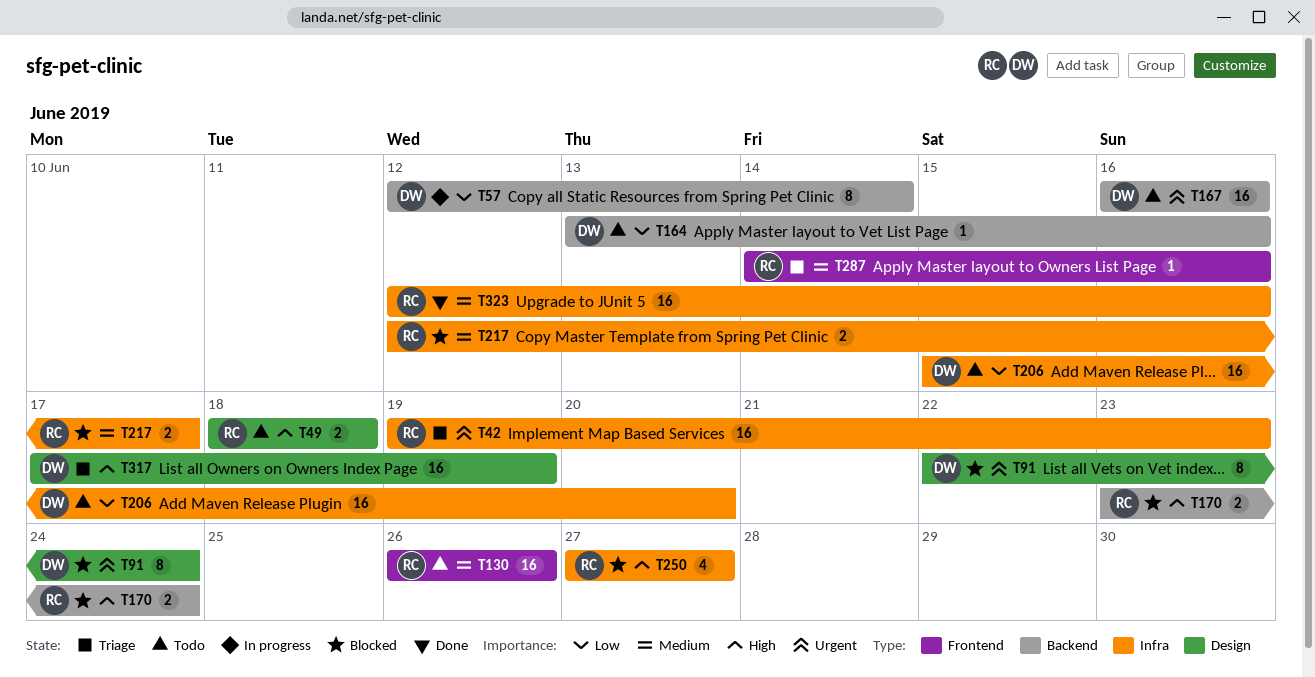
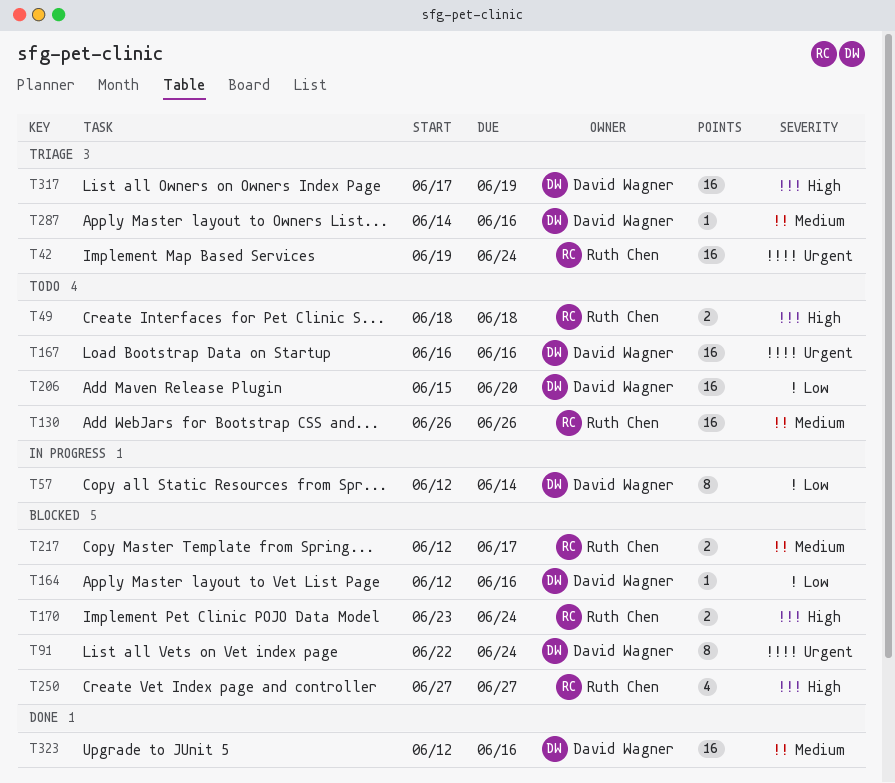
T42, due: Jun 23 -> Jun 24
T164, status: Todo -> Blocked
T164, start: Jun 13 -> Jun 12
T287, owner: Ruth Chen -> David Wagner
T323, owner: Ruth Chen -> David Wagner

